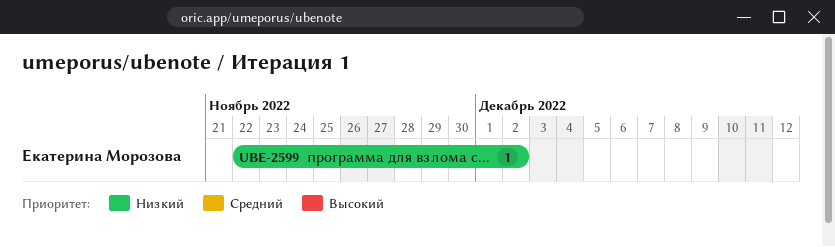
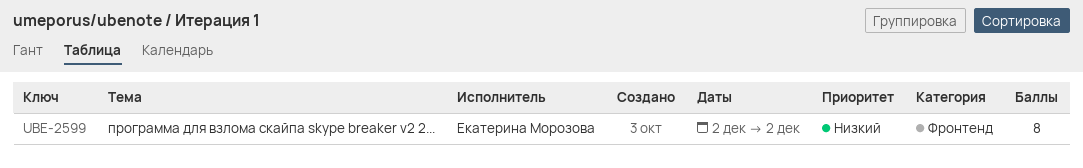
UBE-2599, estimate: 1 -> 8
UBE-2599, start: Nov 22 -> Dec 2

